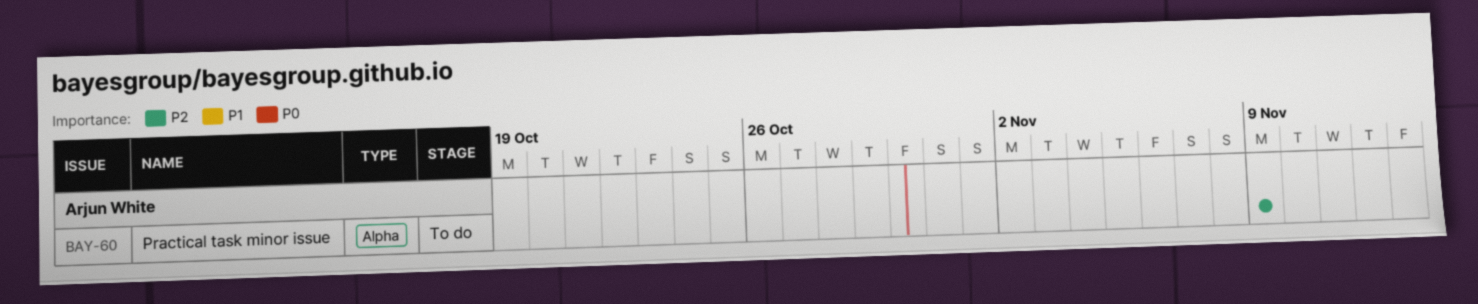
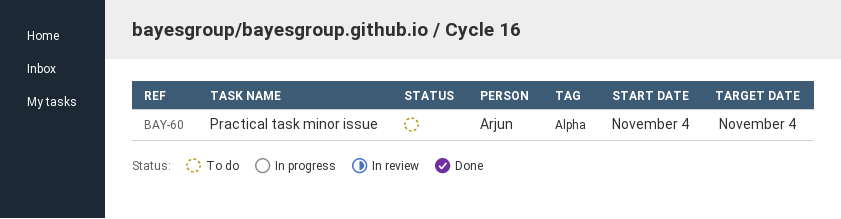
BAY-60, start: Nov 9 -> Nov 4
BAY-60, due: Nov 9 -> Nov 4

